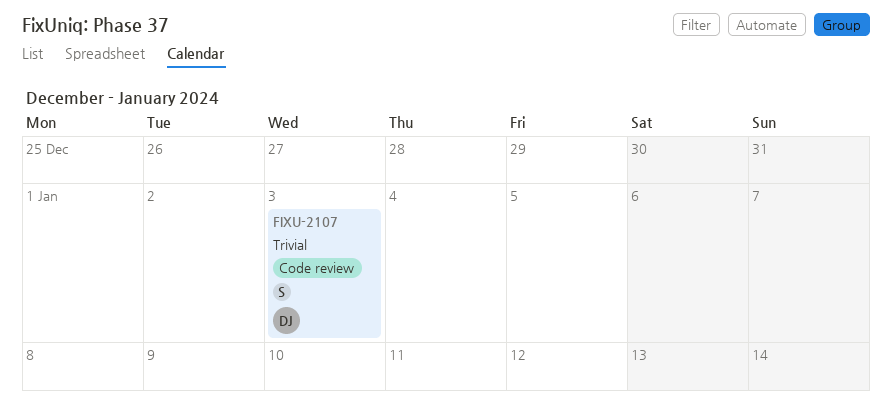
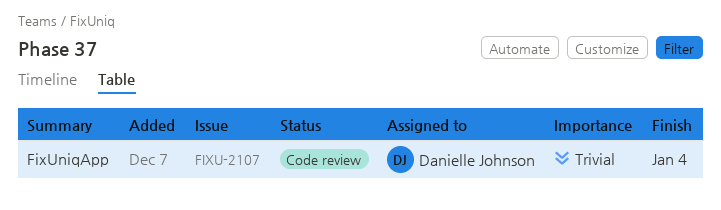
FIXU-2107, due: Jan 3 -> Jan 4

